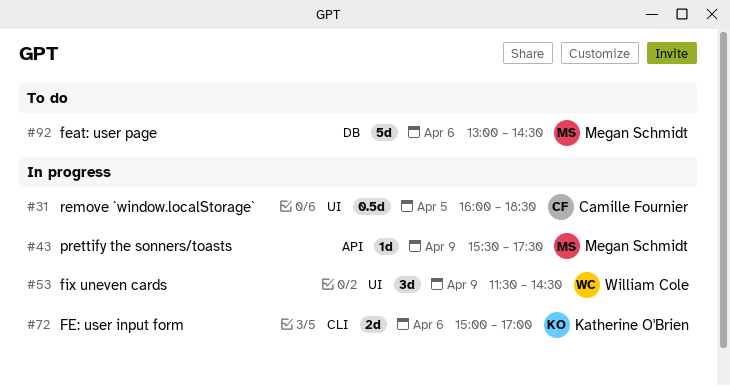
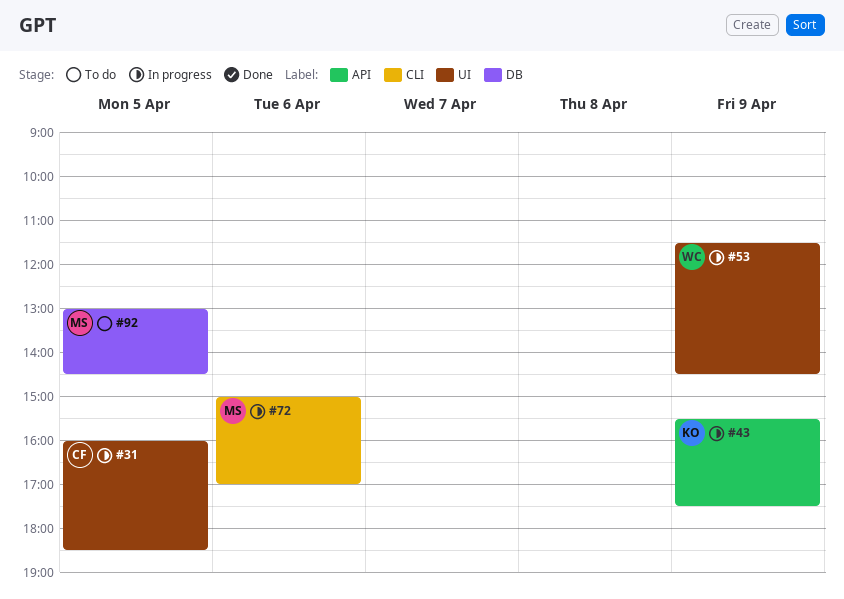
#43, owner: Megan Schmidt -> Katherine O'Brien
#72, owner: Katherine O'Brien -> Megan Schmidt
#92, day: Apr 6 -> Apr 5

